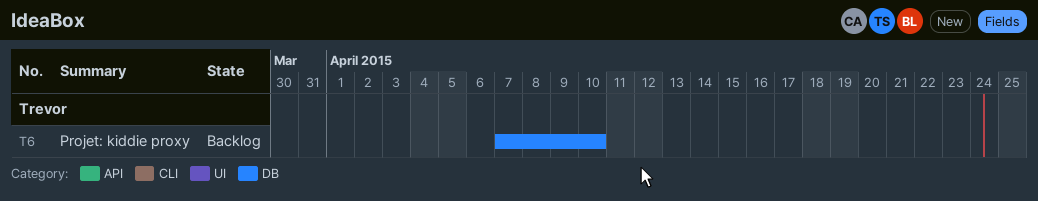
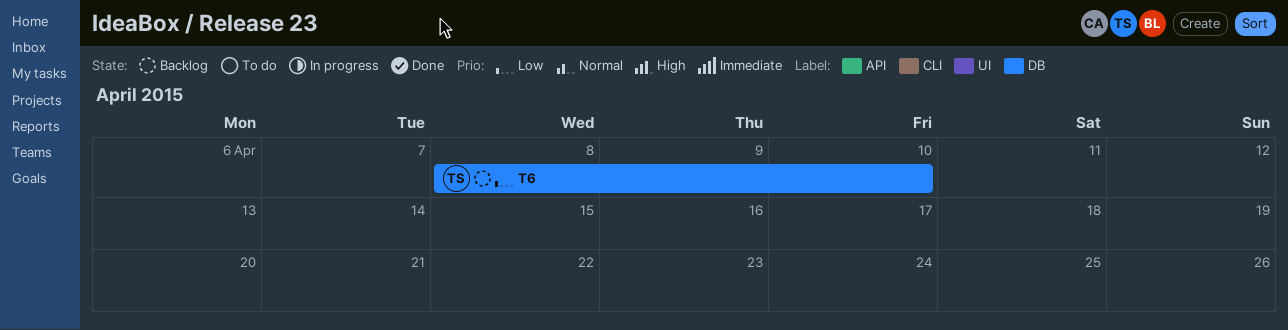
T6, start: Apr 7 -> Apr 8

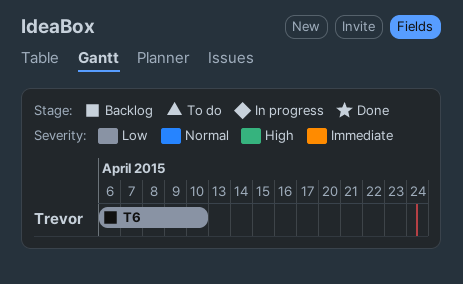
T6, start: Apr 8 -> Apr 6

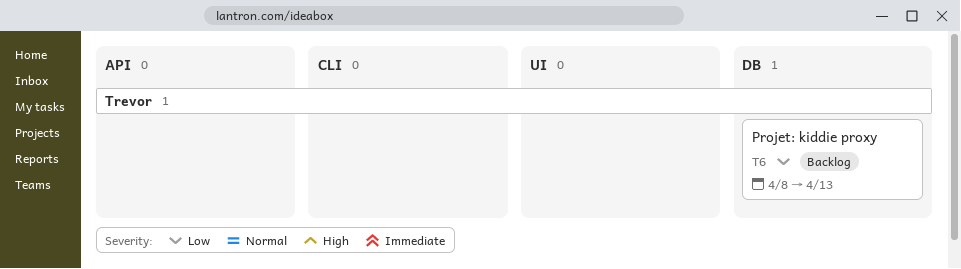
T6, start: Apr 6 -> Apr 8
T6, due: Apr 10 -> Apr 13

